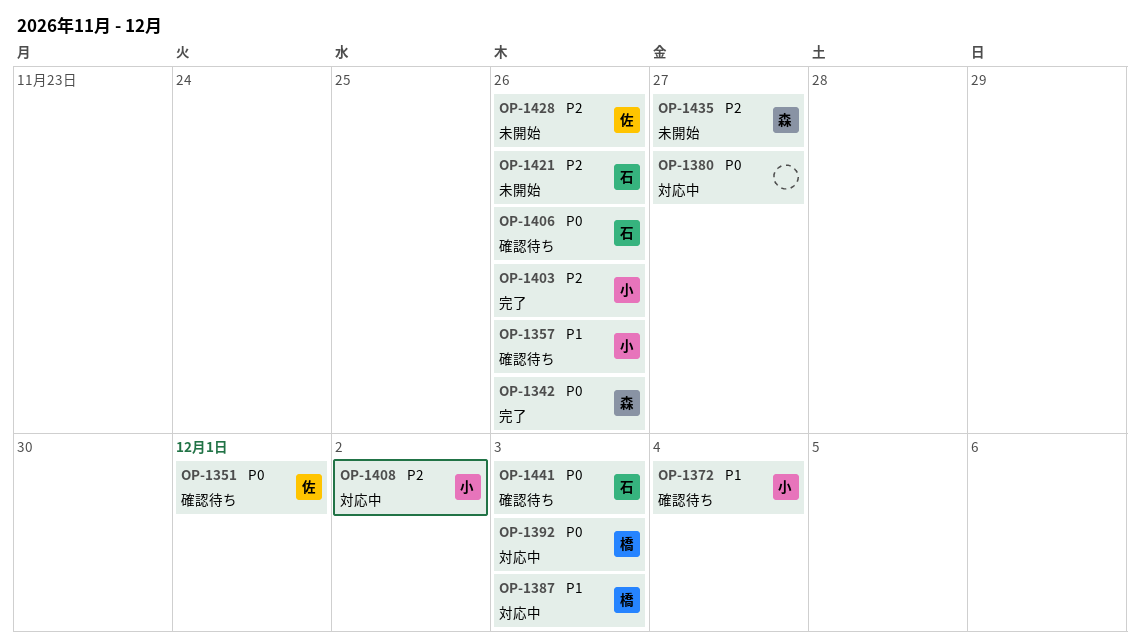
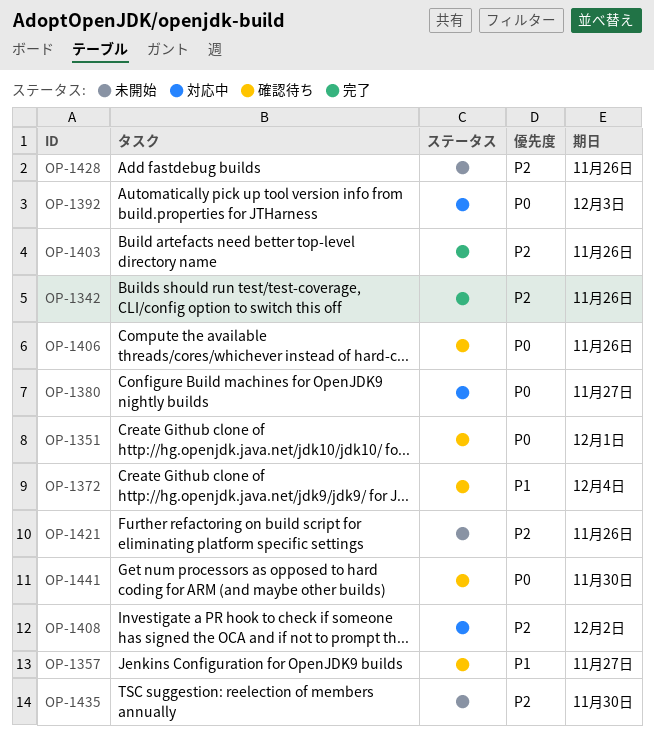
OP-1342, priority: P0 -> P2
OP-1357, due: Nov 26 -> Nov 27
OP-1387: present -> none
OP-1435, due: Nov 27 -> Nov 30
OP-1441, due: Dec 3 -> Nov 30

